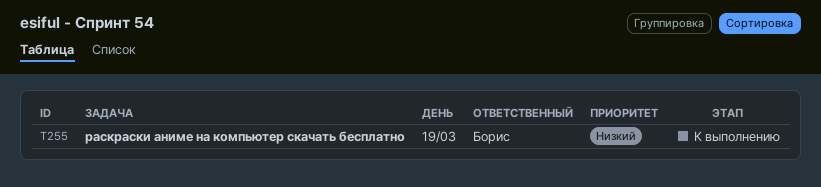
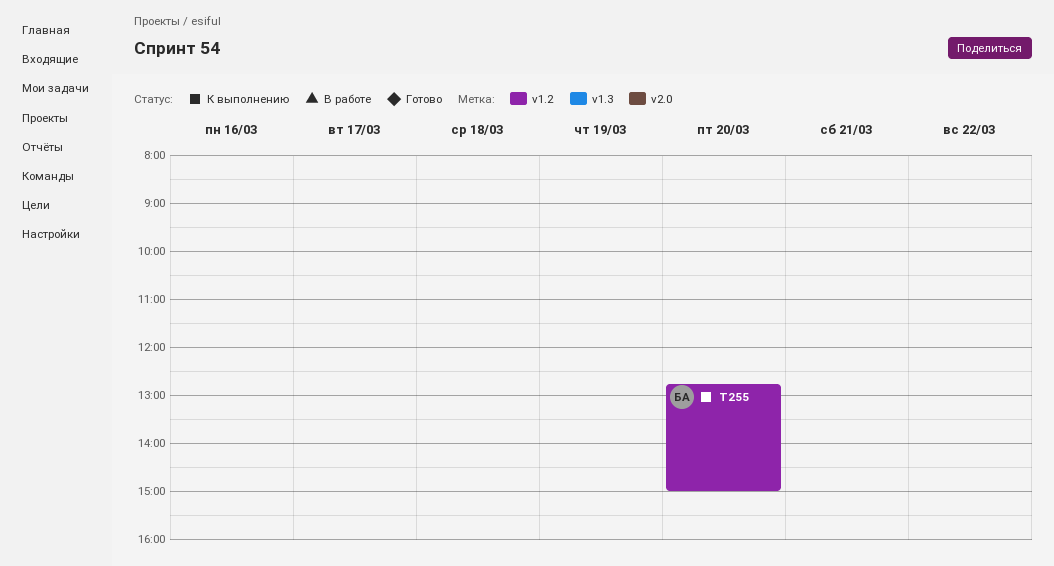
T255, day: Mar 19 -> Mar 20

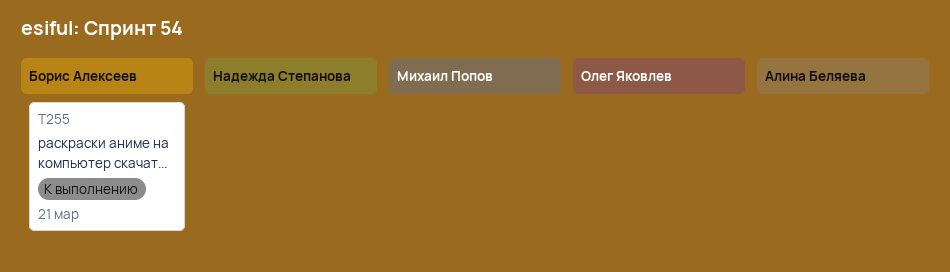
T255, day: Mar 20 -> Mar 21

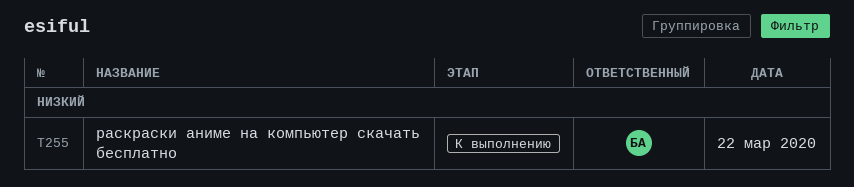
T255, day: Mar 21 -> Mar 22

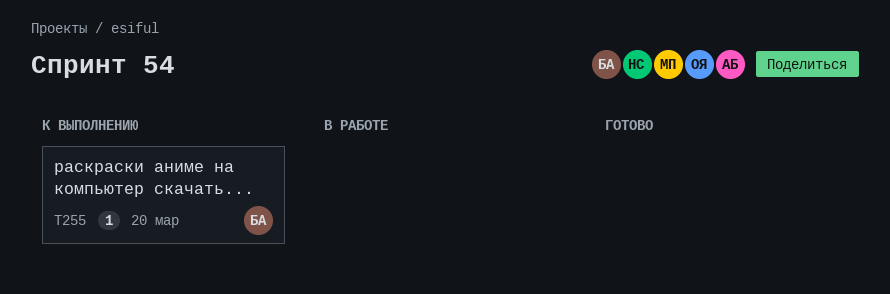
T255, day: Mar 22 -> Mar 20

